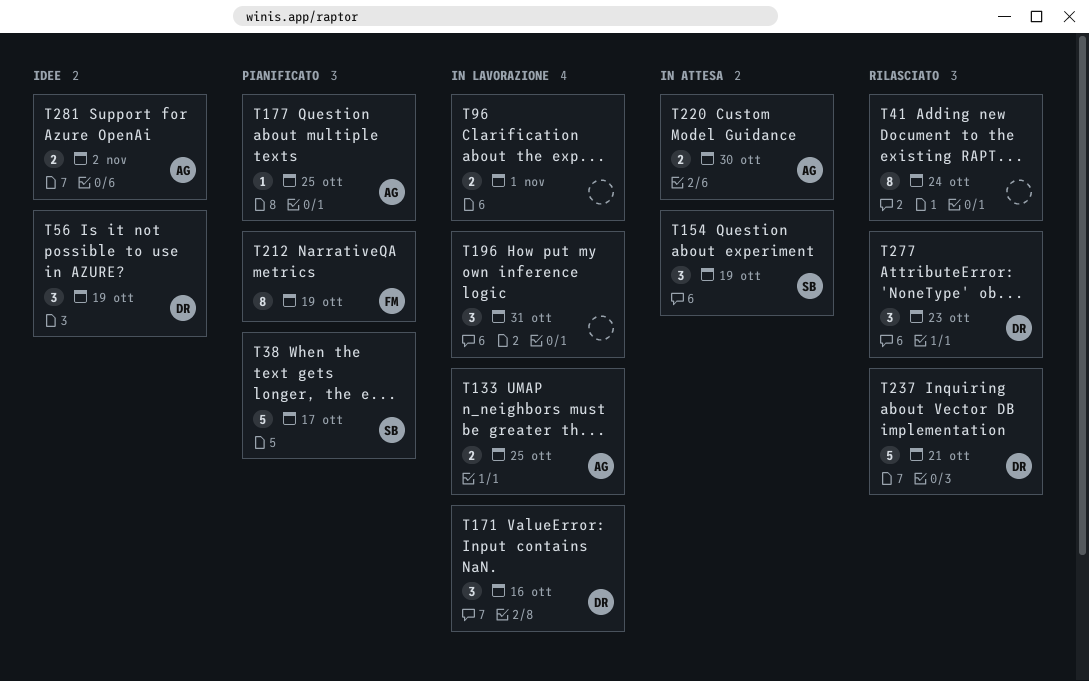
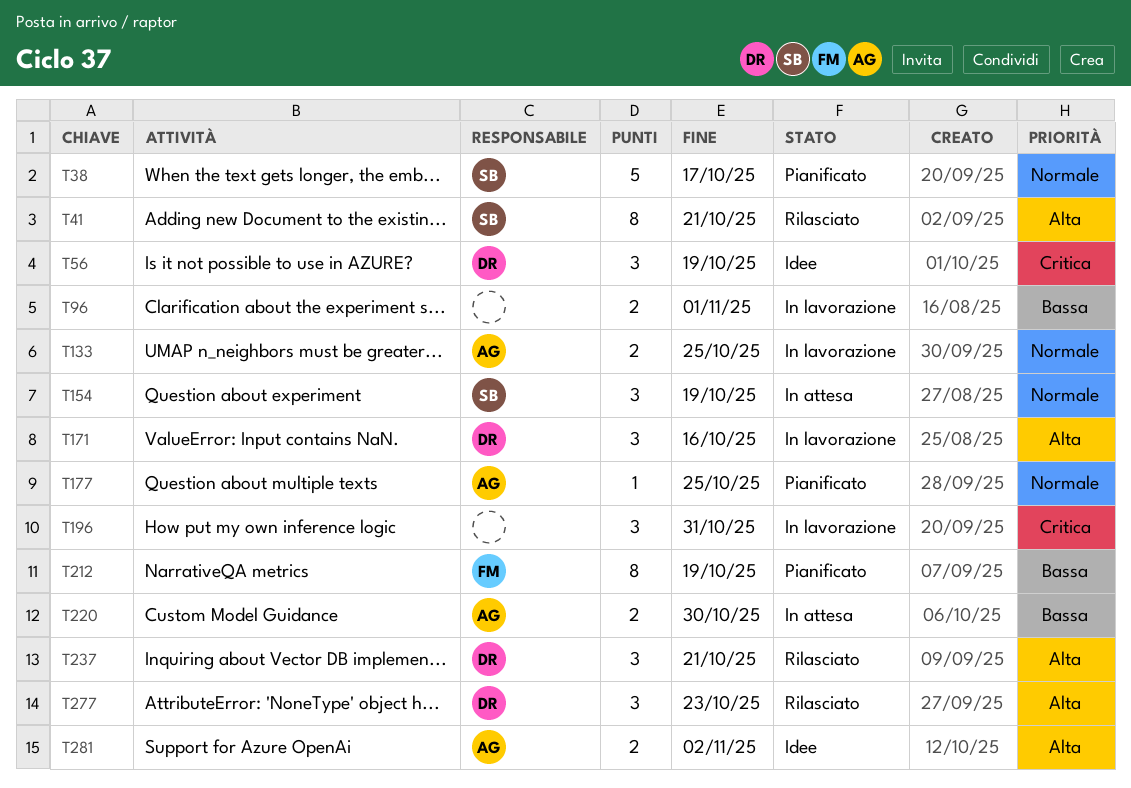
T41, owner: none -> SB
T41, due: Oct 24 -> Oct 21
T237, estimate: 5 -> 3

